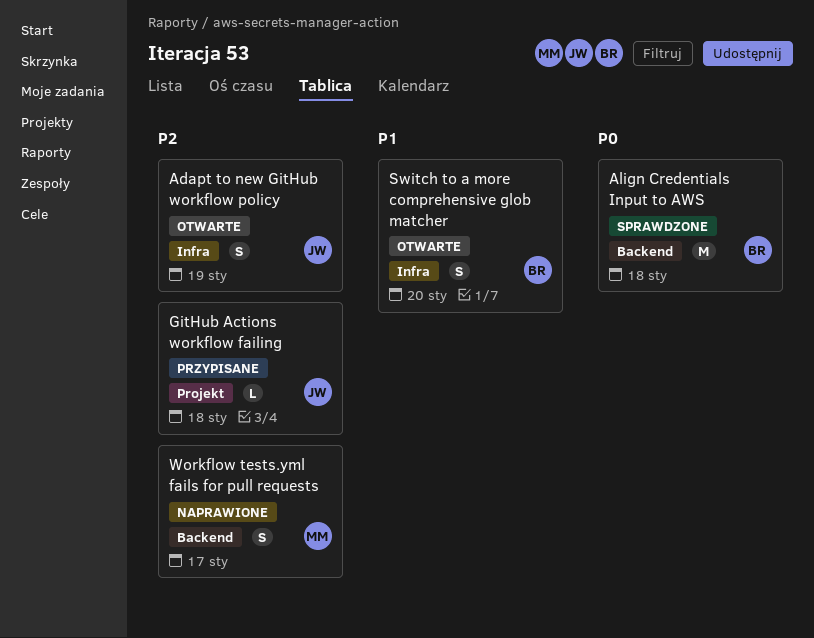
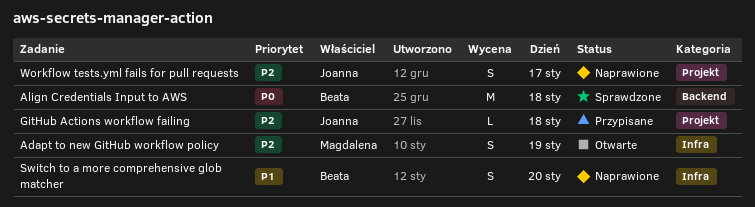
Adapt to new GitHub workflow policy, owner: Joanna -> Magdalena
Switch to a more comprehensive glob matcher, status: Otwarte -> Naprawione
Workflow tests.yml fails for pull requests, owner: Magdalena -> Joanna
Workflow tests.yml fails for pull requests, label: Backend -> Projekt

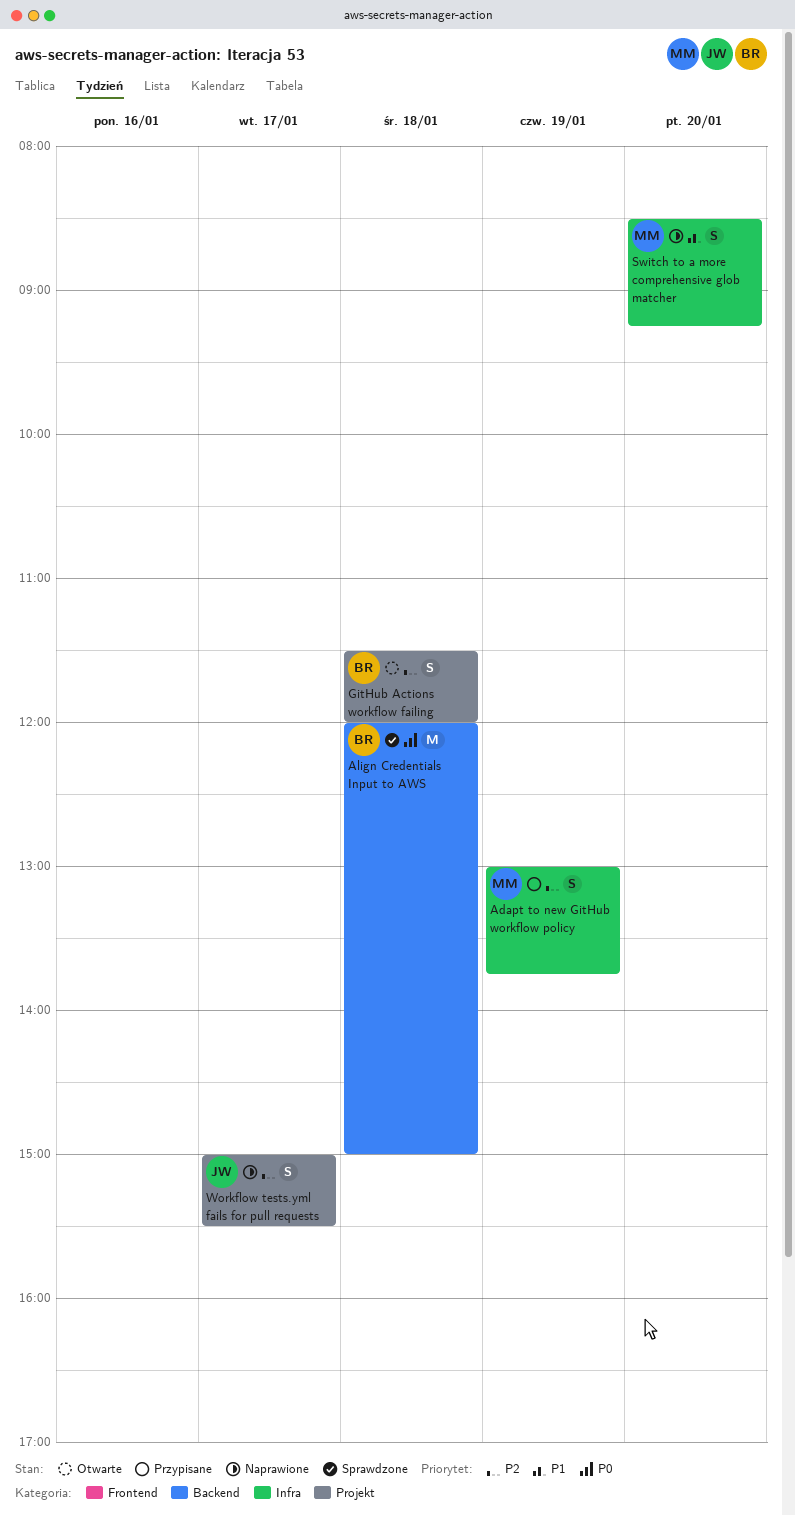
Adapt to new GitHub workflow policy, status: Otwarte -> Przypisane
GitHub Actions workflow failing, status: Przypisane -> Otwarte
GitHub Actions workflow failing, owner: Joanna -> Beata
GitHub Actions workflow failing, estimate: L -> S
Switch to a more comprehensive glob matcher, owner: Beata -> Magdalena

